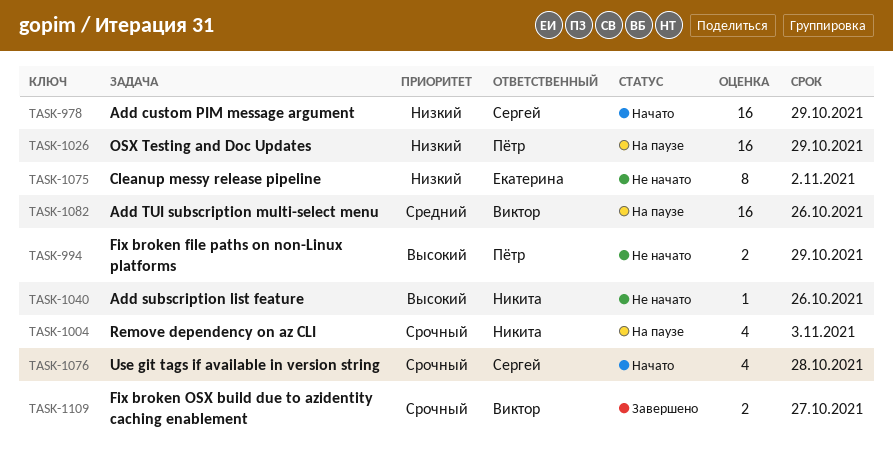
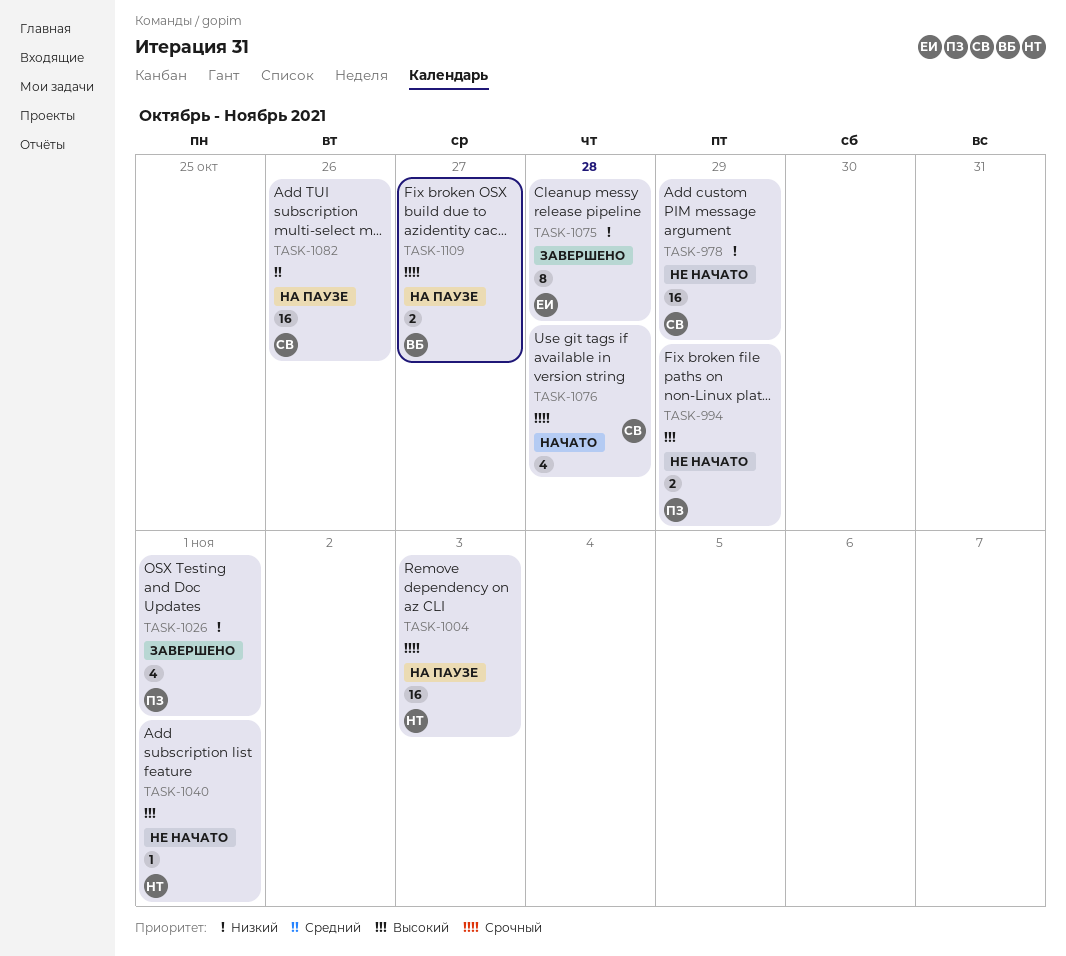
TASK-978, status: Начато -> Не начато
TASK-1004, estimate: 4 -> 16
TASK-1026, status: На паузе -> Завершено
TASK-1026, estimate: 16 -> 4
TASK-1026, due: Oct 29 -> Nov 1
TASK-1040, due: Oct 26 -> Nov 1
TASK-1075, status: Не начато -> Завершено
TASK-1075, due: Nov 2 -> Oct 28
TASK-1082, owner: Виктор -> Сергей
TASK-1109, status: Завершено -> На паузе

